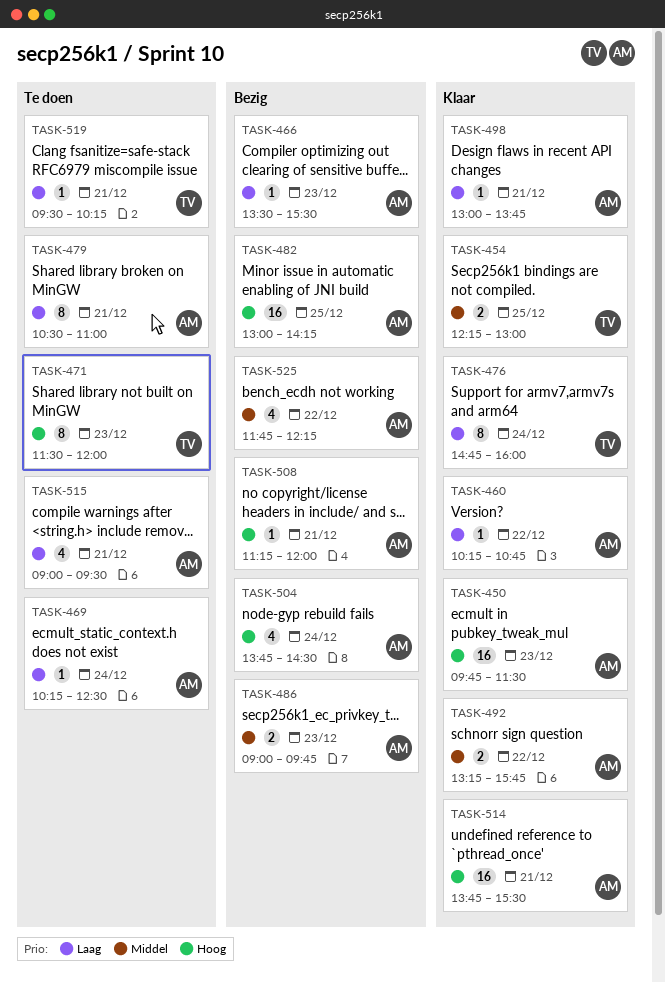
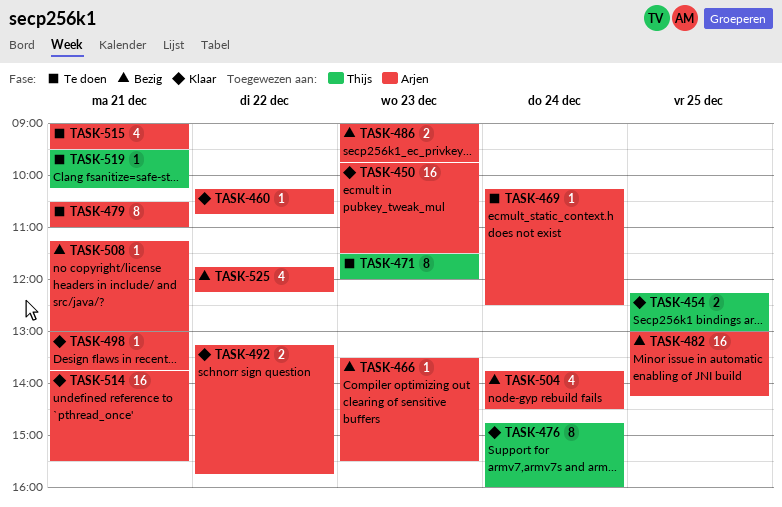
TASK-508, ends: 12:00 -> 13:00

